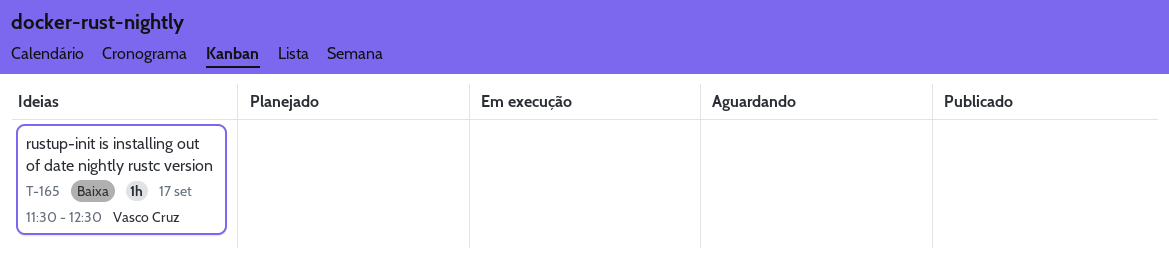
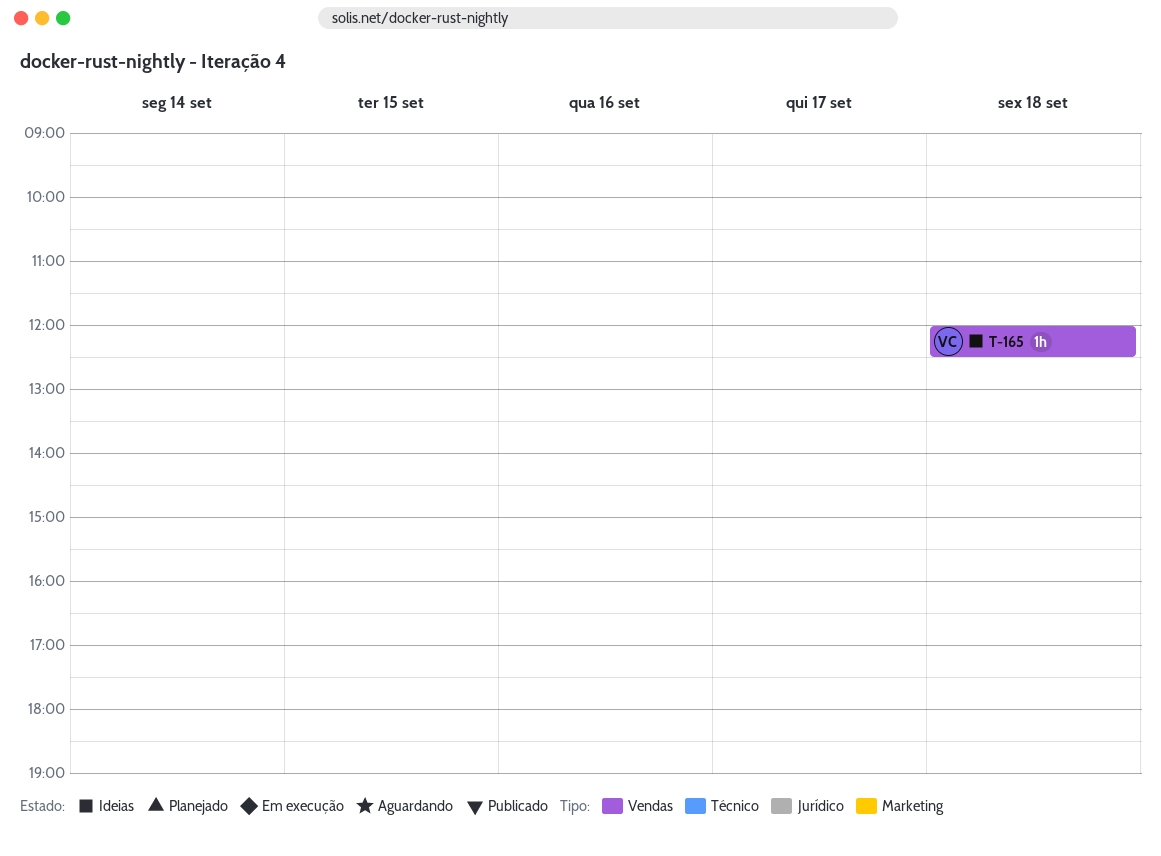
T-165, day: Sep 17 -> Sep 18
T-165, begins: 11:30 -> 12:00

